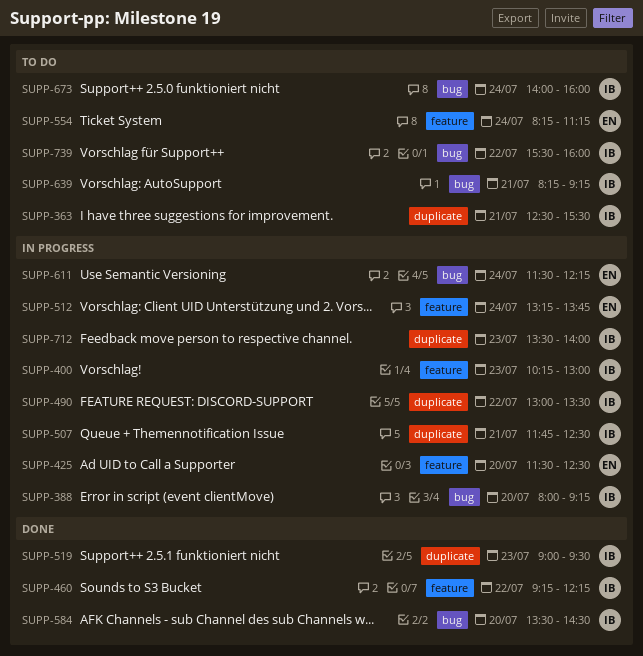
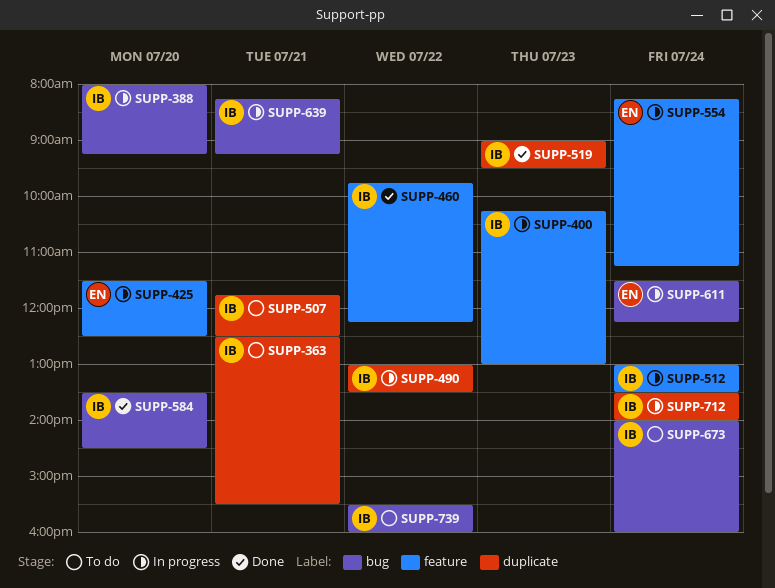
SUPP-460, begins: 09:15 -> 09:45
SUPP-507, status: In progress -> To do
SUPP-512, owner: EN -> IB
SUPP-512, begins: 13:15 -> 13:00
SUPP-512, ends: 13:45 -> 13:30
SUPP-554, status: To do -> In progress
SUPP-639, status: To do -> In progress
SUPP-712, day: Jul 23 -> Jul 24

